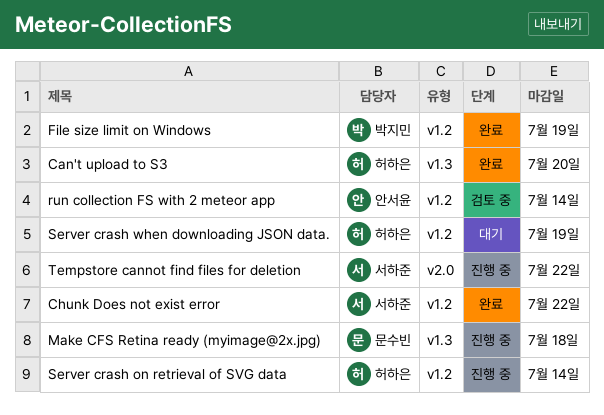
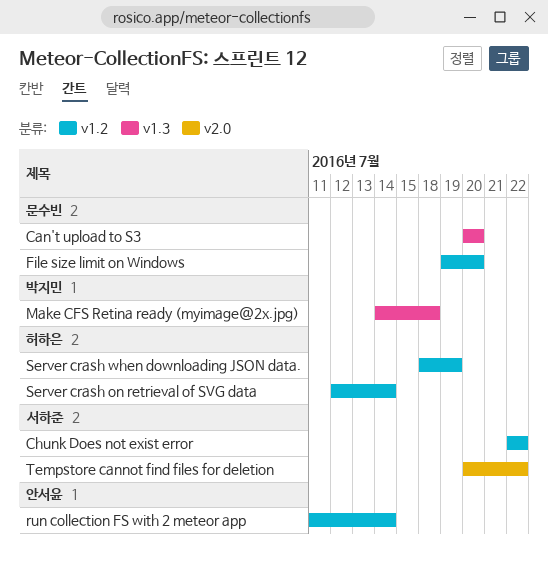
Can't upload to S3, owner: 허하은 -> 문수빈
File size limit on Windows, owner: 박지민 -> 문수빈
File size limit on Windows, due: Jul 19 -> Jul 20
Make CFS Retina ready (myimage@2x.jpg), owner: 문수빈 -> 박지민

